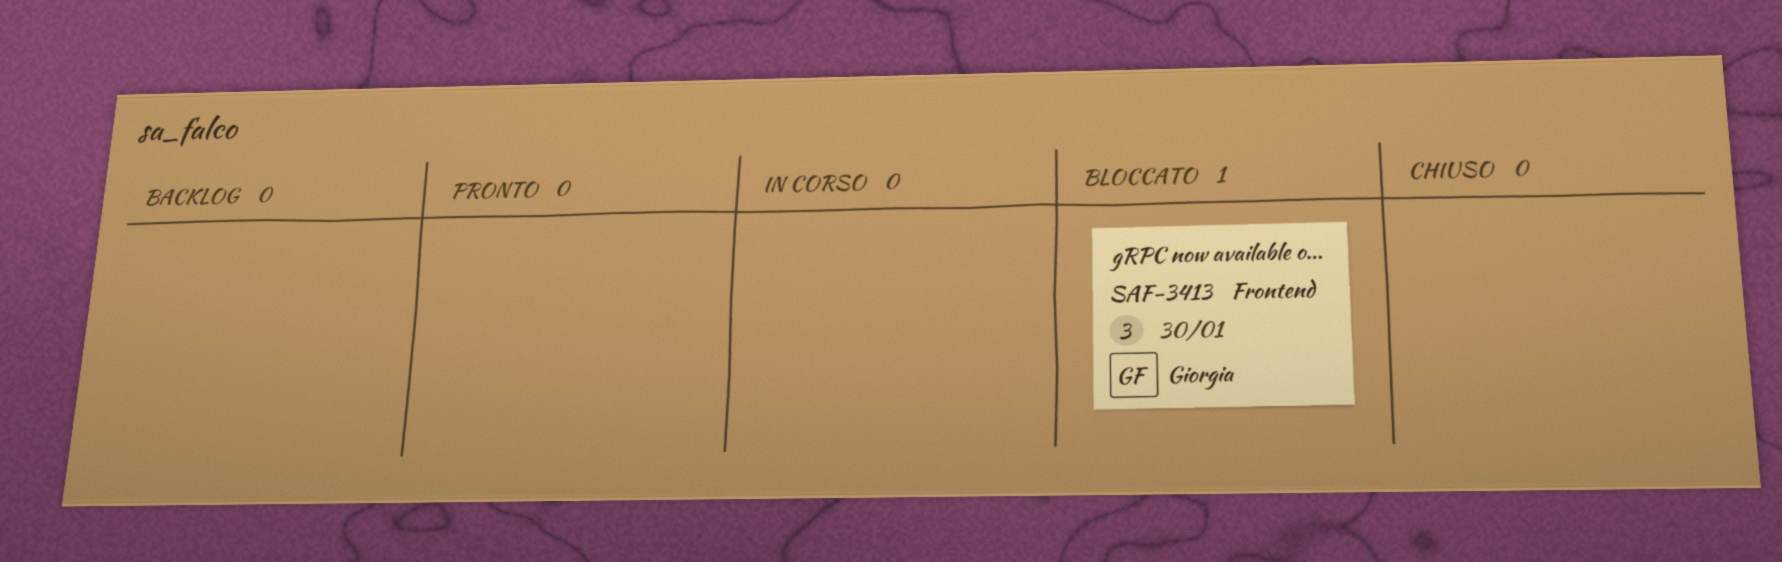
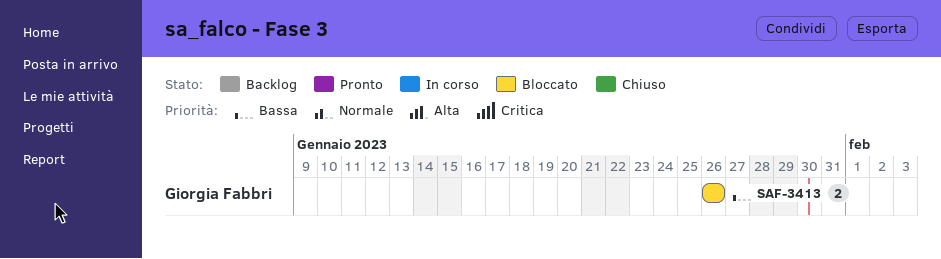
SAF-3413, estimate: 3 -> 2
SAF-3413, due: Jan 30 -> Jan 26

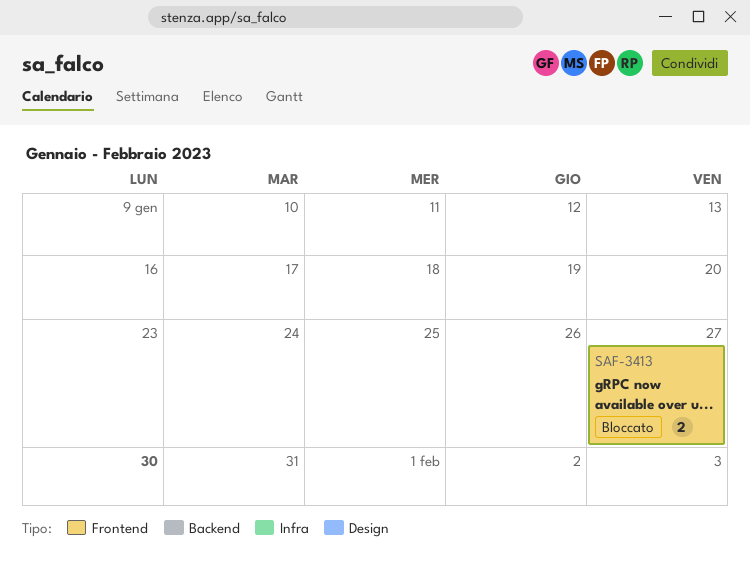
SAF-3413, due: Jan 26 -> Jan 27

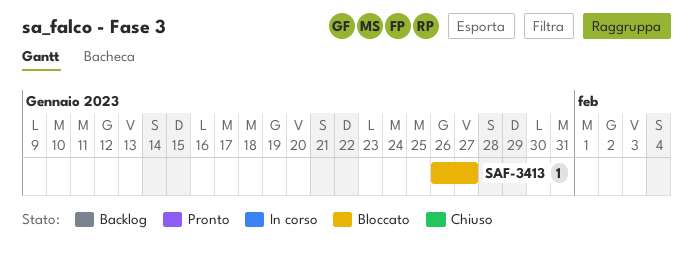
SAF-3413, estimate: 2 -> 1

